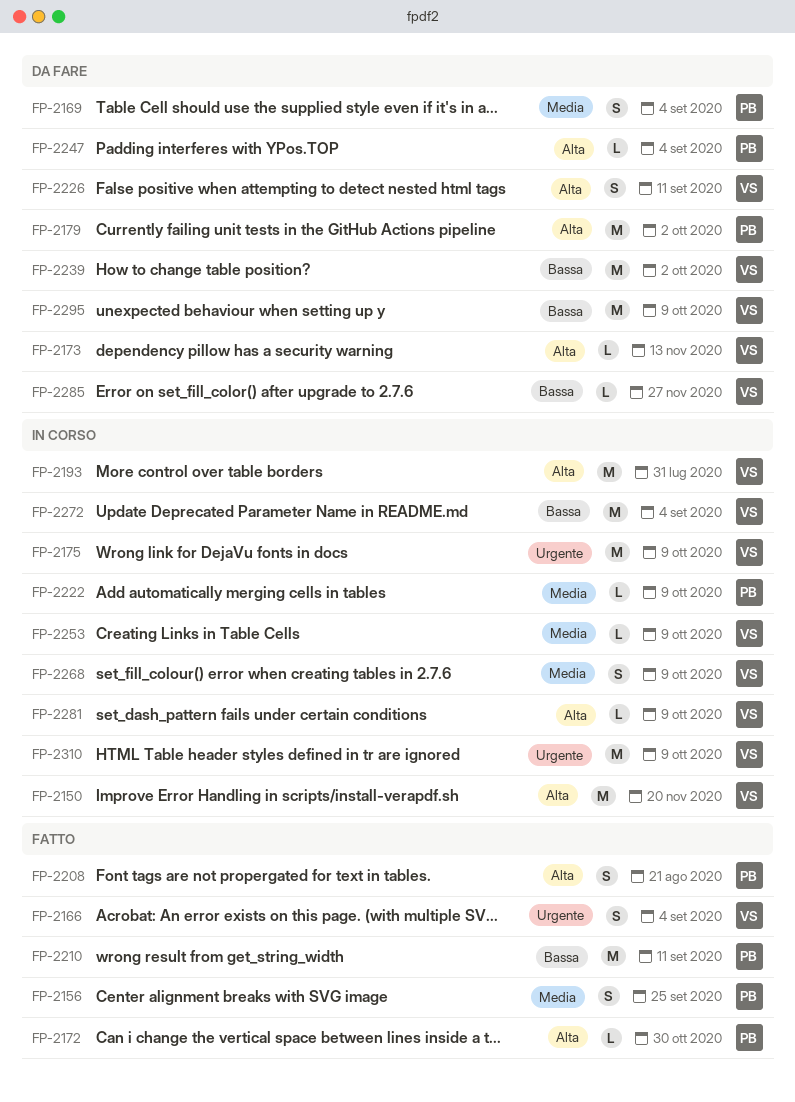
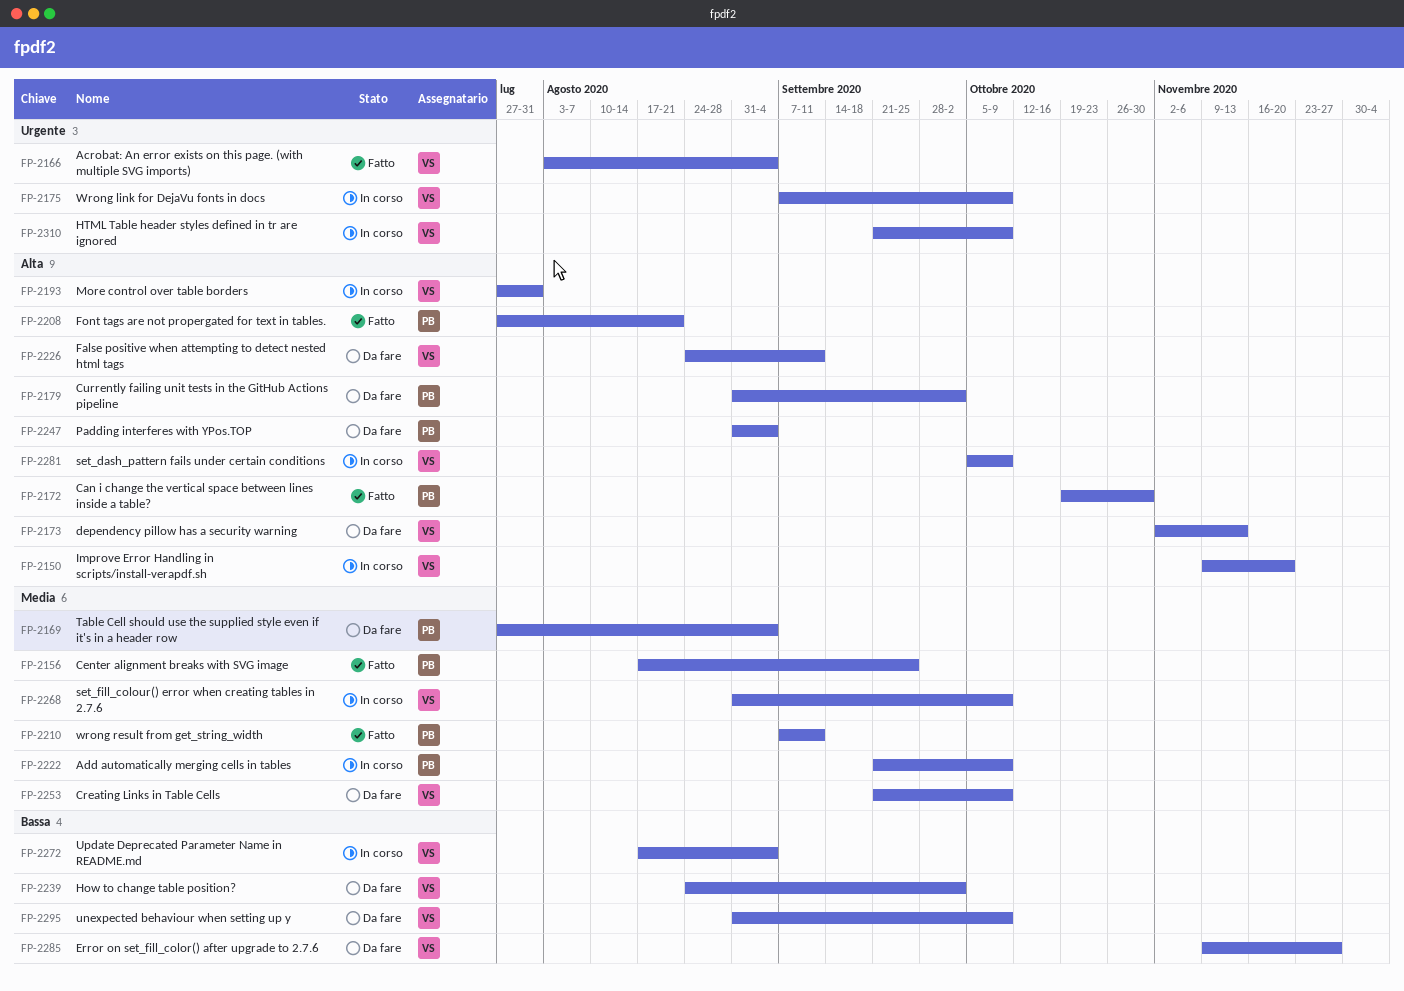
FP-2210, priority: Bassa -> Media
FP-2253, status: In corso -> Da fare

